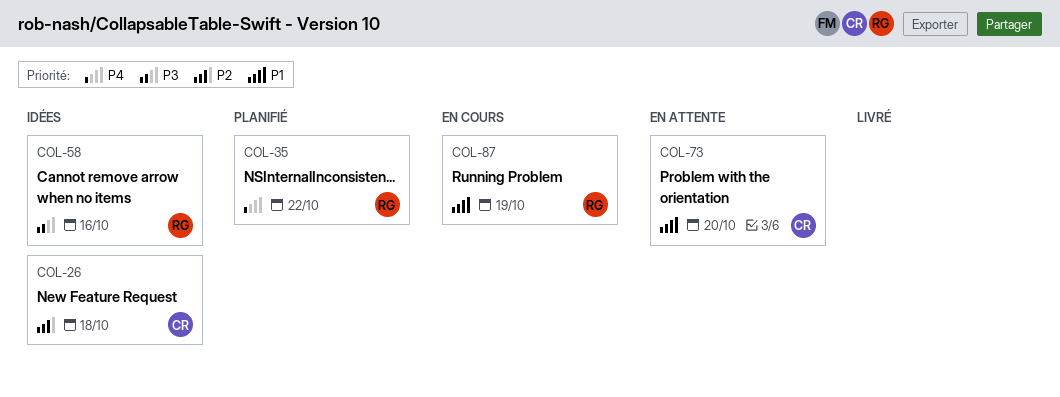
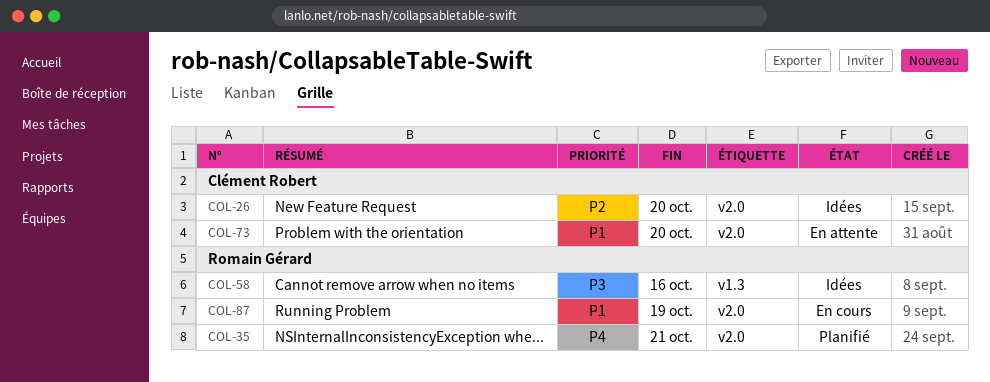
COL-26, due: Oct 18 -> Oct 20
COL-35, due: Oct 22 -> Oct 21

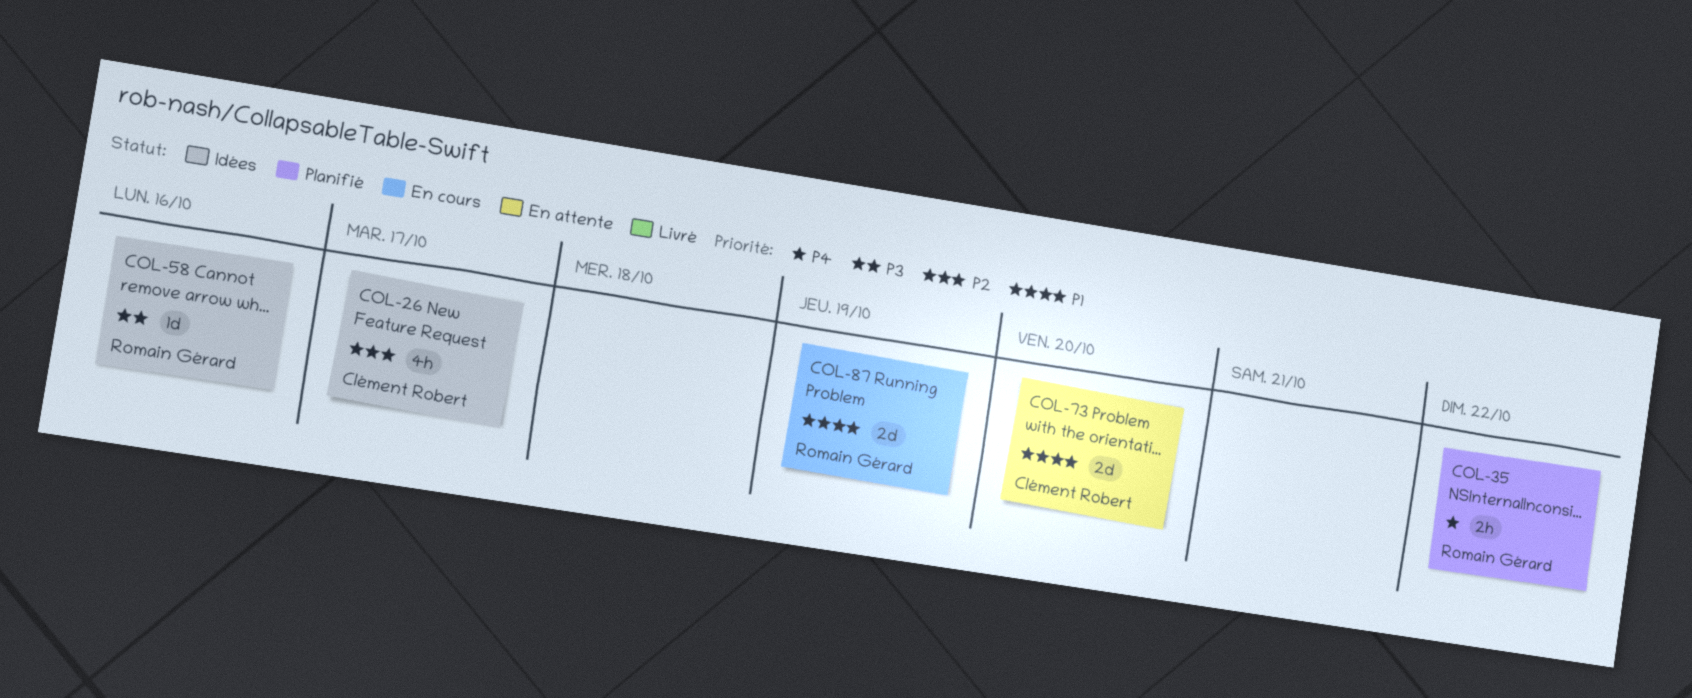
COL-26, due: Oct 20 -> Oct 17
COL-35, due: Oct 21 -> Oct 22

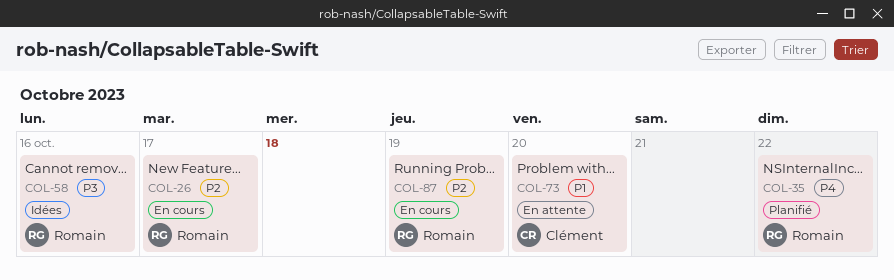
COL-26, status: Idées -> En cours
COL-26, owner: Clément Robert -> Romain Gérard
COL-87, priority: P1 -> P2

